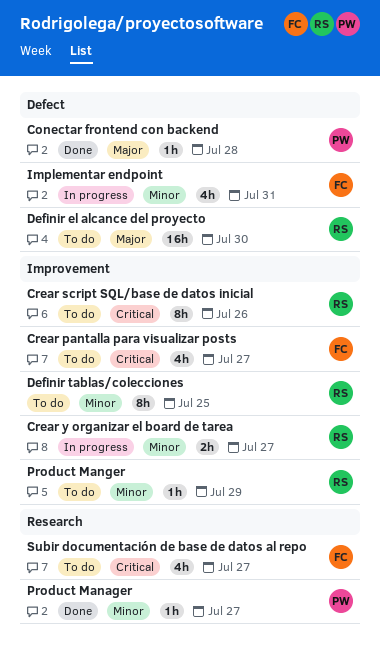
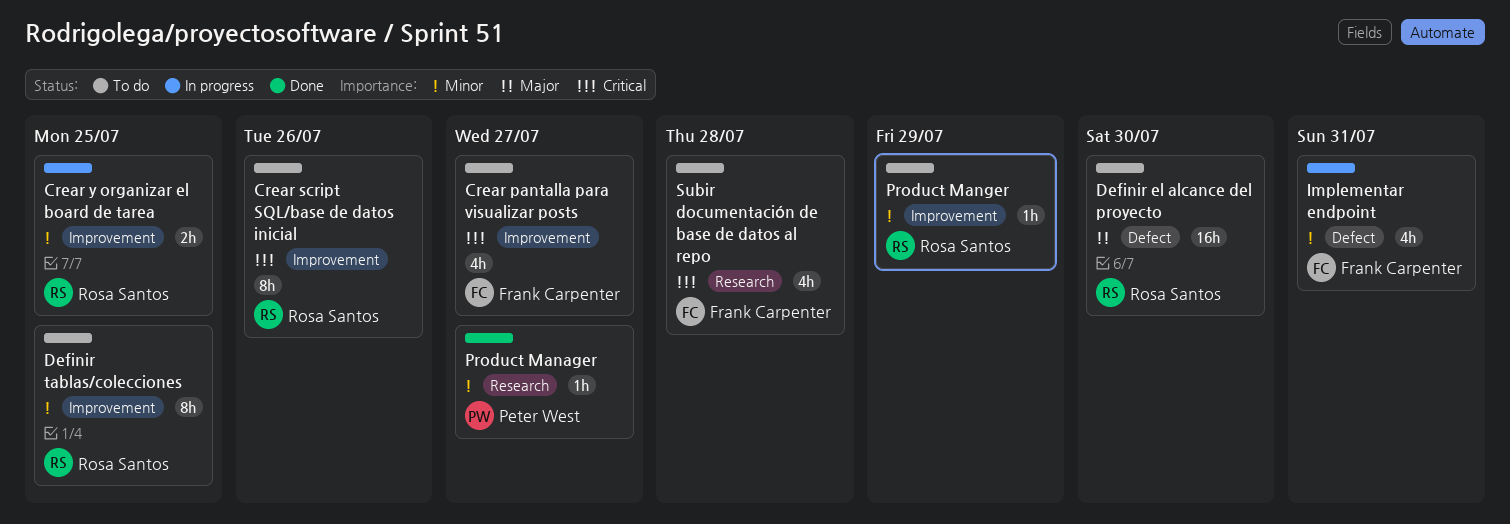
Conectar frontend con backend: present -> none
Crear y organizar el board de tarea, due: Jul 27 -> Jul 25
Subir documentación de base de datos al repo, due: Jul 27 -> Jul 28

